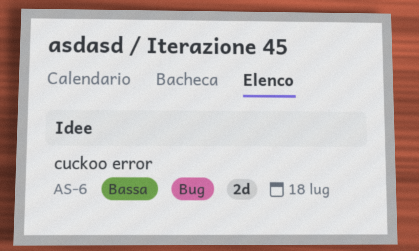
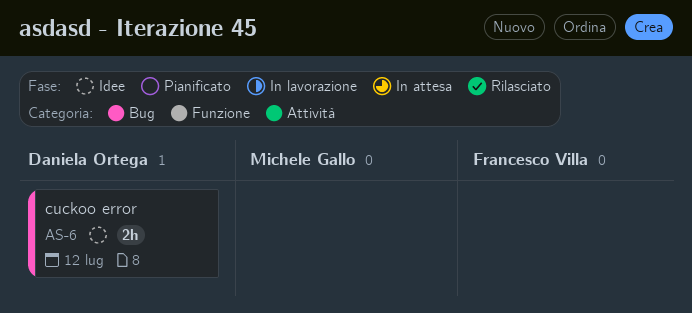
AS-6, estimate: 2d -> 2h
AS-6, due: Jul 18 -> Jul 12

